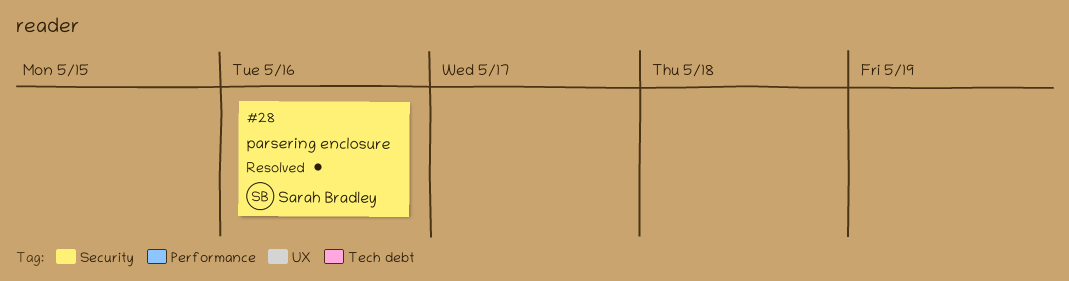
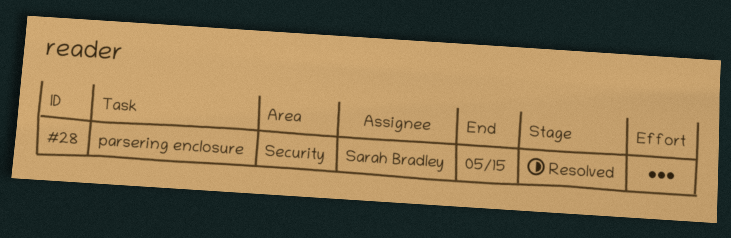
#28, estimate: 1 -> 3
#28, due: May 16 -> May 15

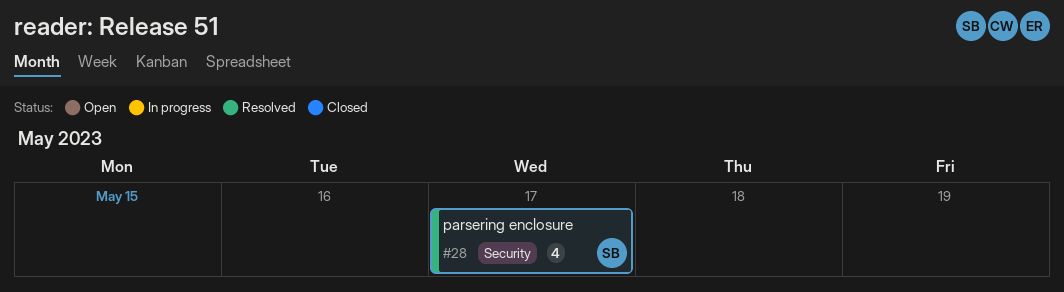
#28, estimate: 3 -> 4
#28, due: May 15 -> May 17

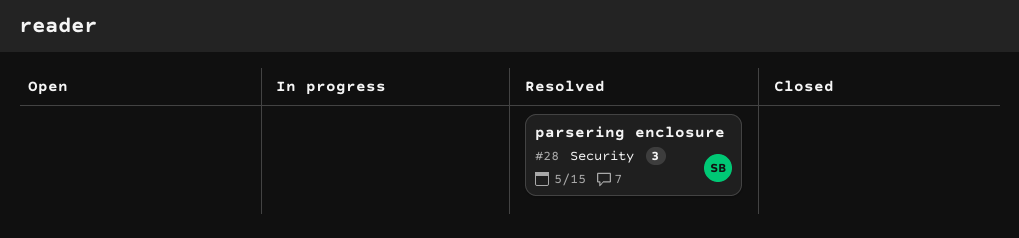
#28, estimate: 4 -> 3
#28, due: May 17 -> May 15

